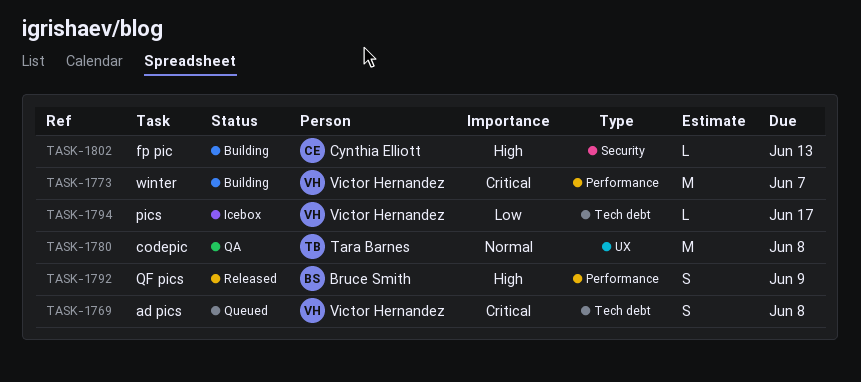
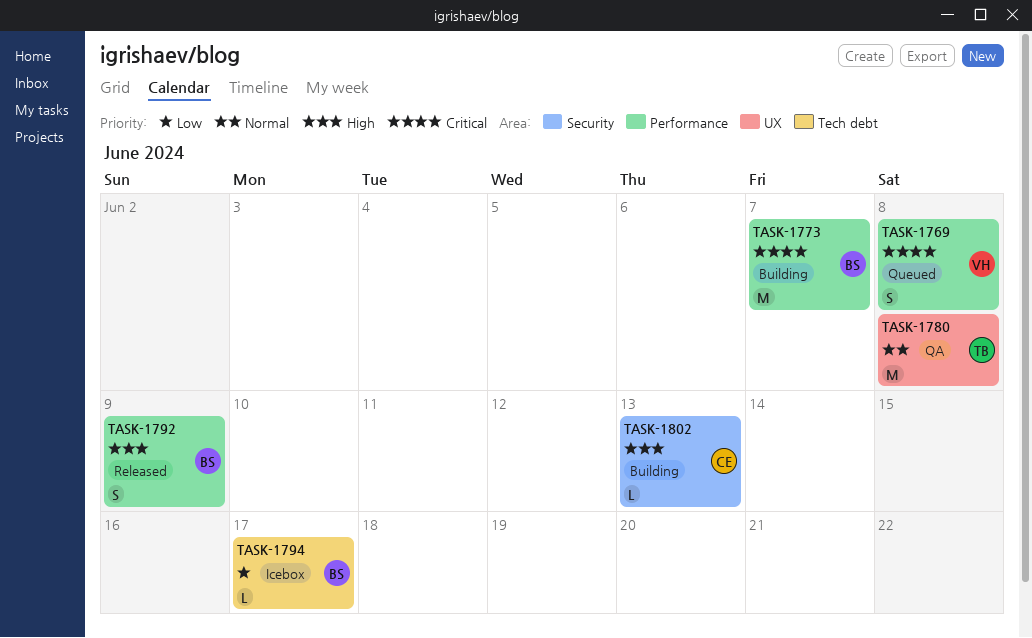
TASK-1769, label: Tech debt -> Performance
TASK-1773, owner: Victor Hernandez -> Bruce Smith
TASK-1794, owner: Victor Hernandez -> Bruce Smith

